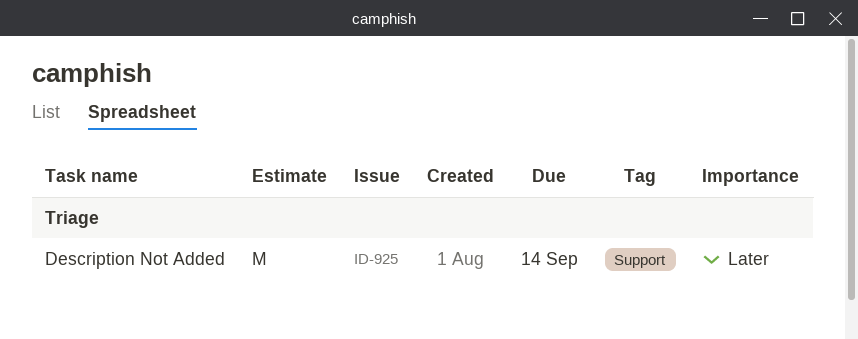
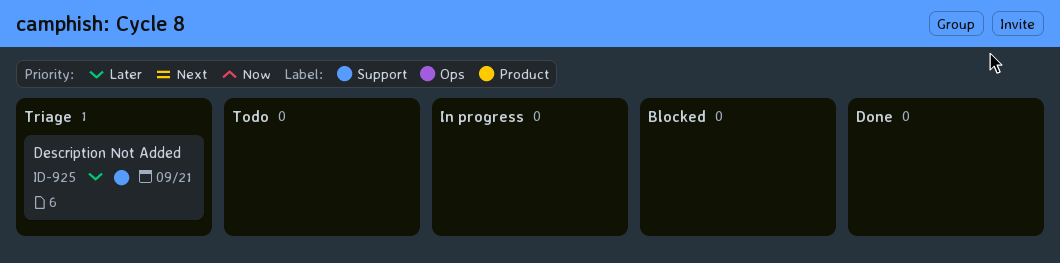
ID-925, due: Sep 14 -> Sep 21

